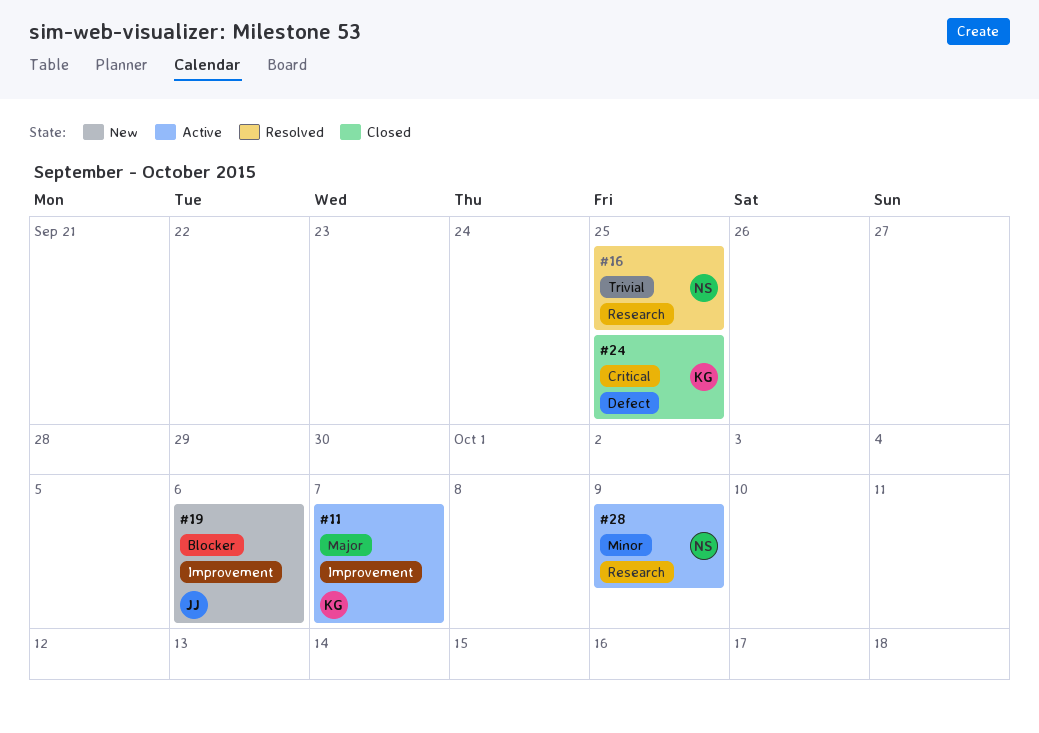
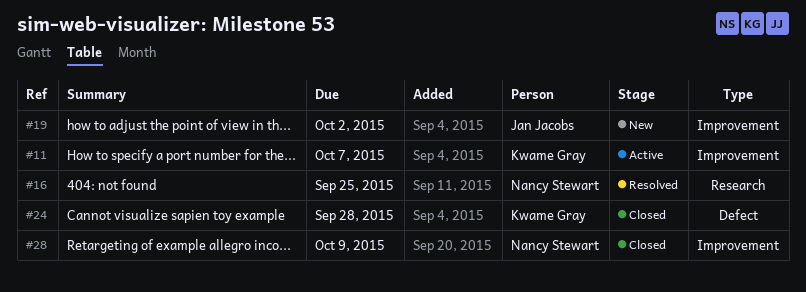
#19, due: Oct 6 -> Oct 2
#24, due: Sep 25 -> Sep 28
#28, status: Active -> Closed
#28, label: Research -> Improvement

